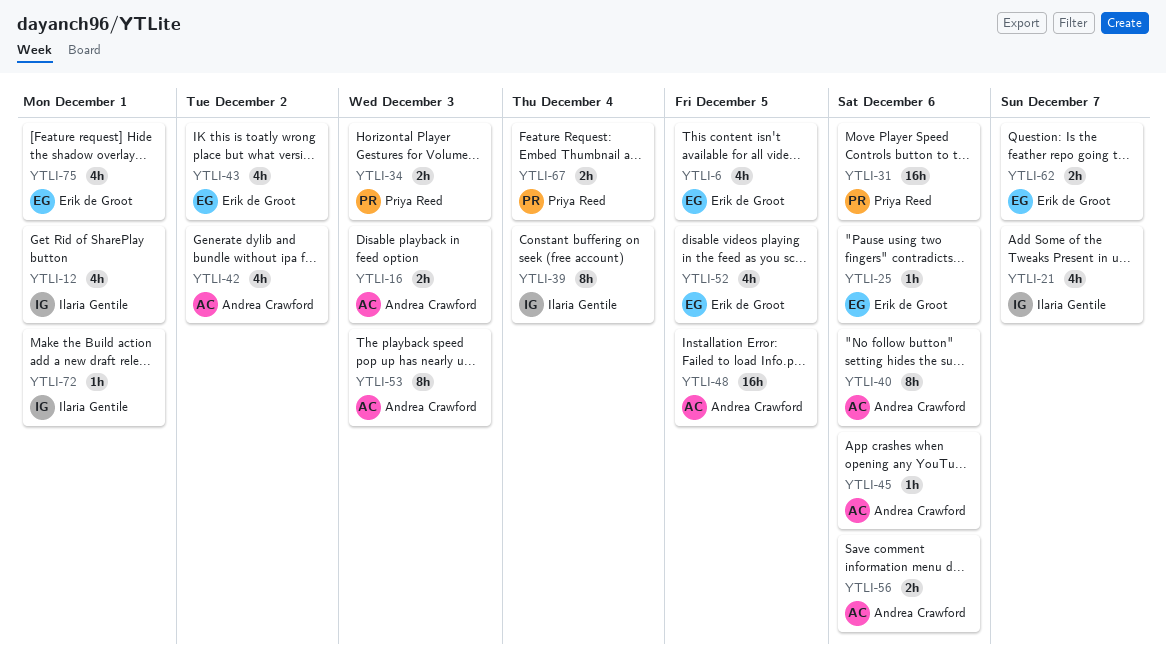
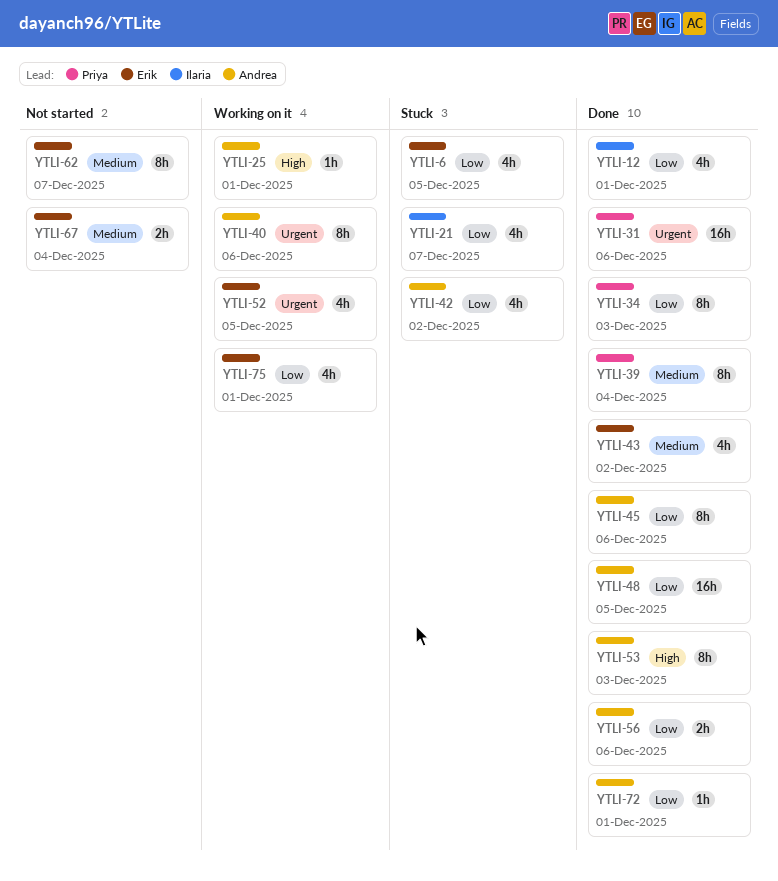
YTLI-16: present -> none
YTLI-25, owner: Erik de Groot -> Andrea Crawford
YTLI-25, due: Dec 6 -> Dec 1
YTLI-34, estimate: 2h -> 8h
YTLI-39, owner: Ilaria Gentile -> Priya Reed
YTLI-45, estimate: 1h -> 8h
YTLI-62, estimate: 2h -> 8h
YTLI-67, owner: Priya Reed -> Erik de Groot
YTLI-72, owner: Ilaria Gentile -> Andrea Crawford

